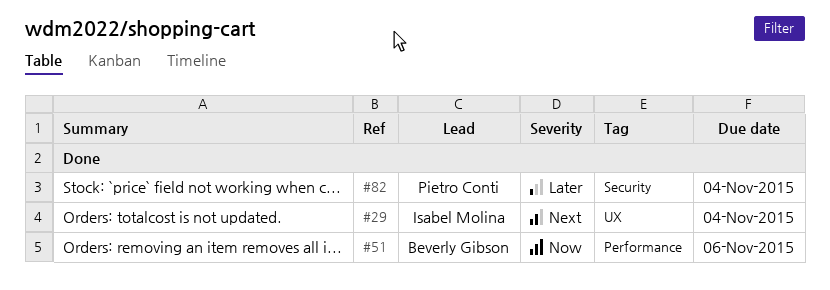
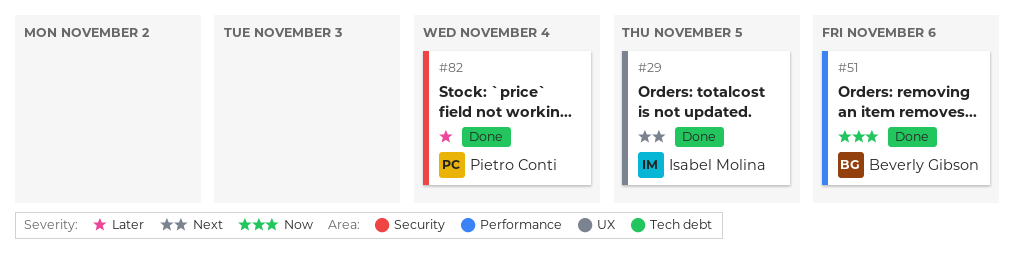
#29, due: Nov 4 -> Nov 5

